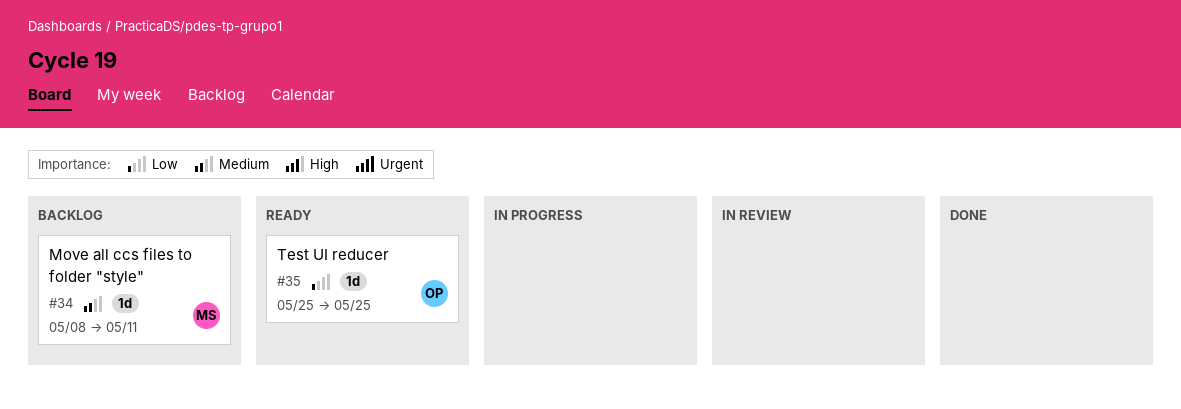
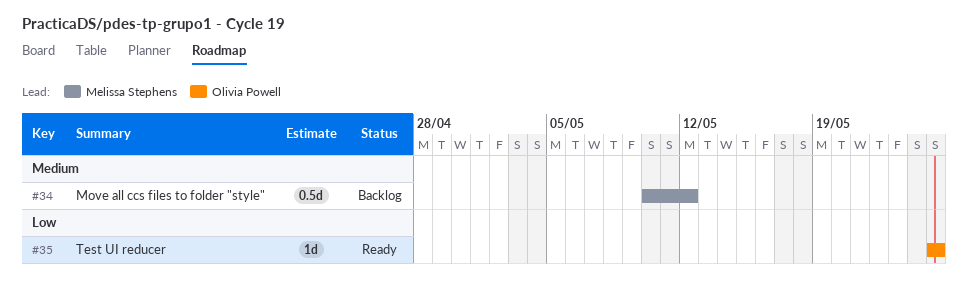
#34, estimate: 1d -> 0.5d
#34, start: May 8 -> May 10
#34, due: May 11 -> May 12

